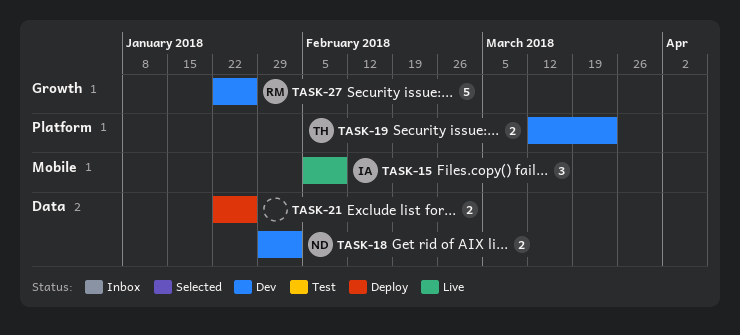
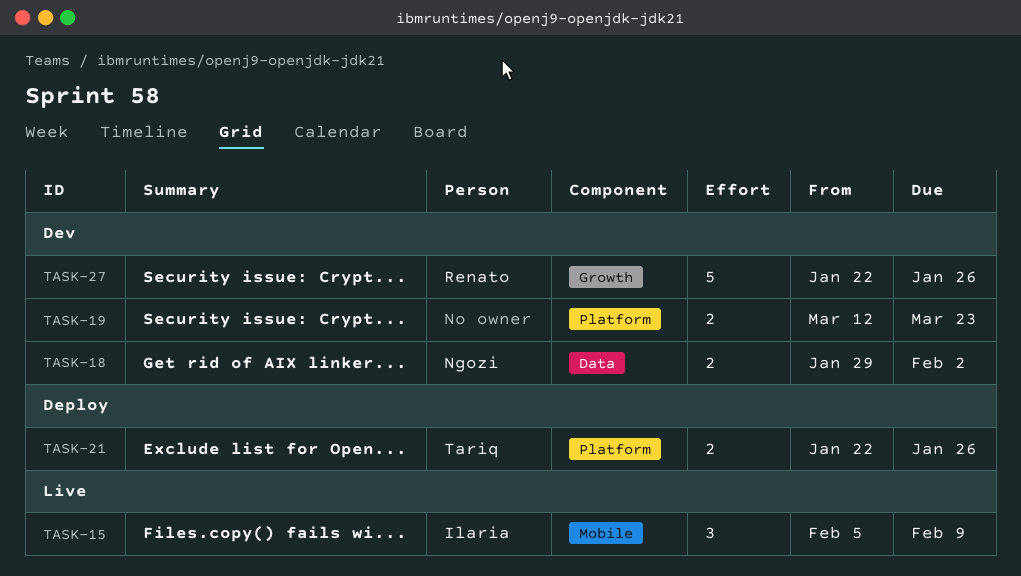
TASK-19, owner: Tariq -> none
TASK-21, owner: none -> Tariq
TASK-21, label: Data -> Platform

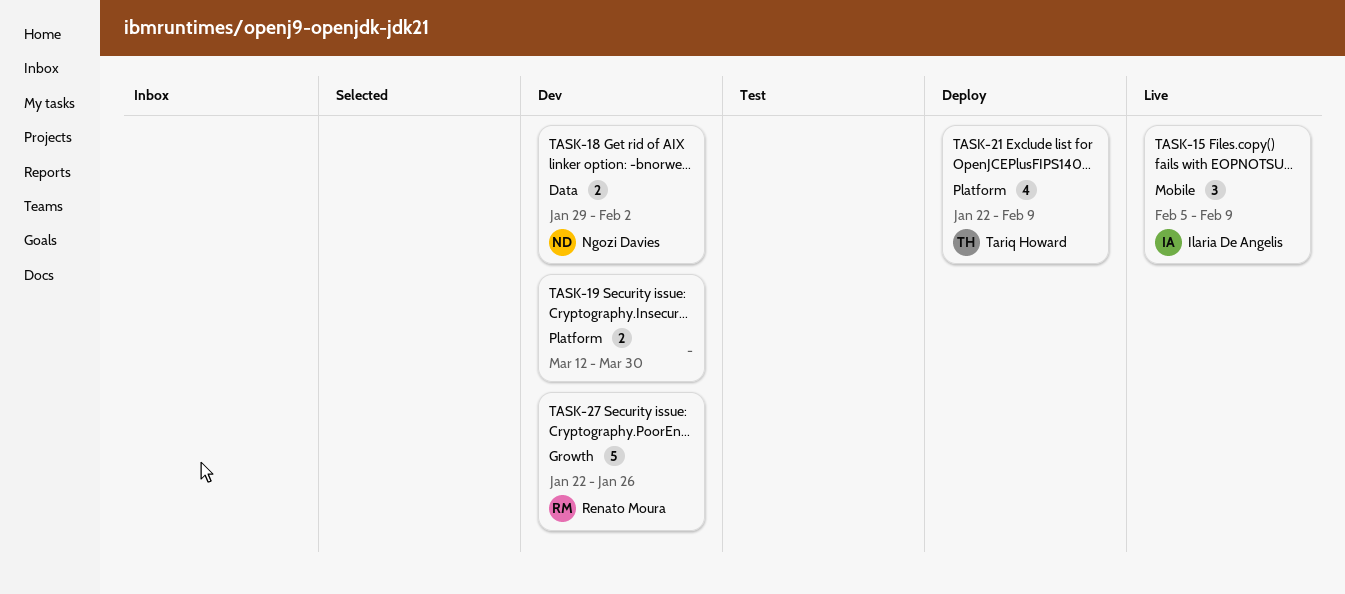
TASK-19, due: Mar 23 -> Mar 30
TASK-21, estimate: 2 -> 4
TASK-21, due: Jan 26 -> Feb 9

